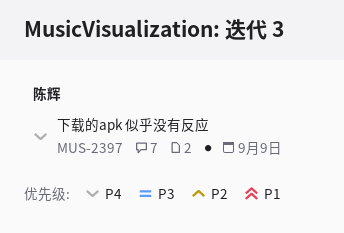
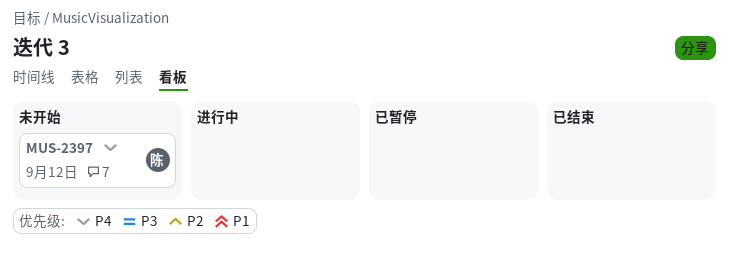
MUS-2397, due: Sep 9 -> Sep 12

